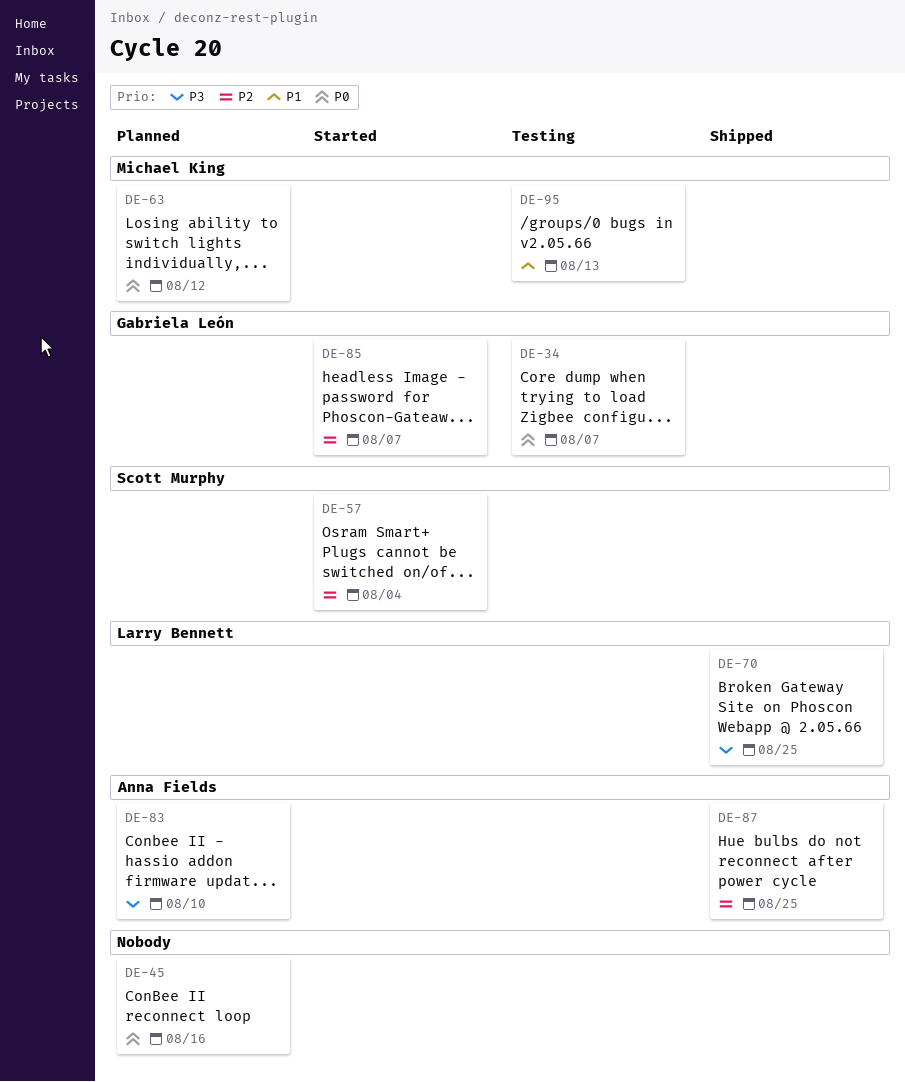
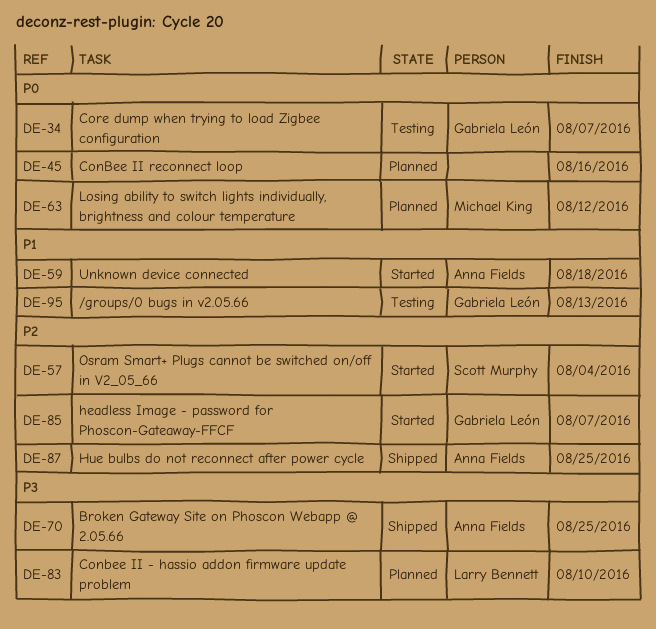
DE-59: none -> present
DE-70, owner: Larry Bennett -> Anna Fields
DE-83, owner: Anna Fields -> Larry Bennett
DE-95, owner: Michael King -> Gabriela León

